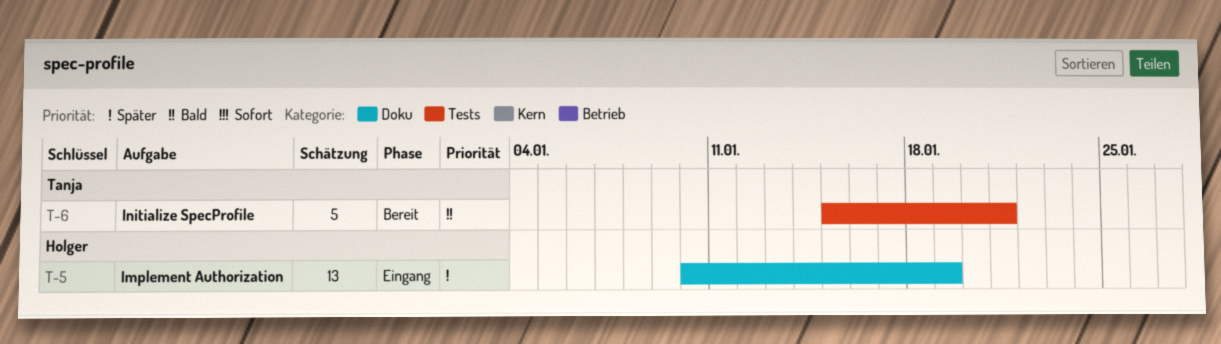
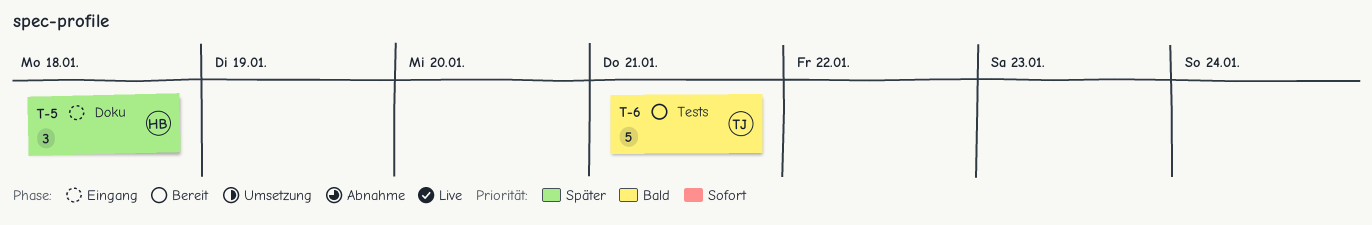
T-5, estimate: 13 -> 3
T-5, due: Jan 19 -> Jan 18

